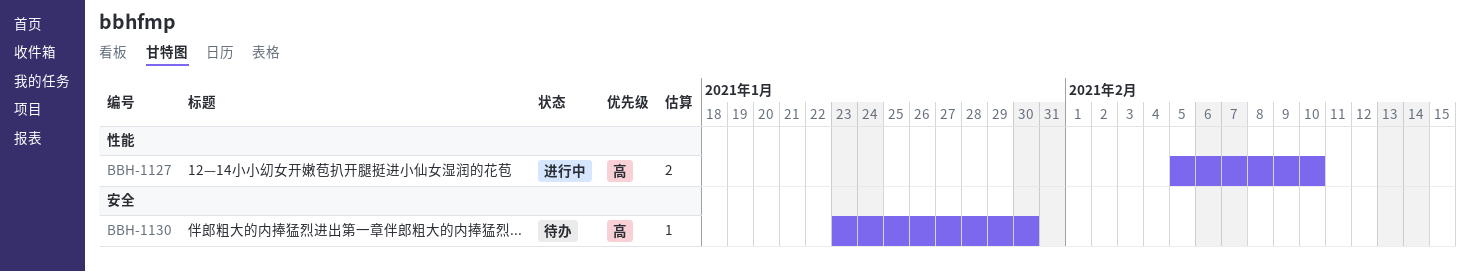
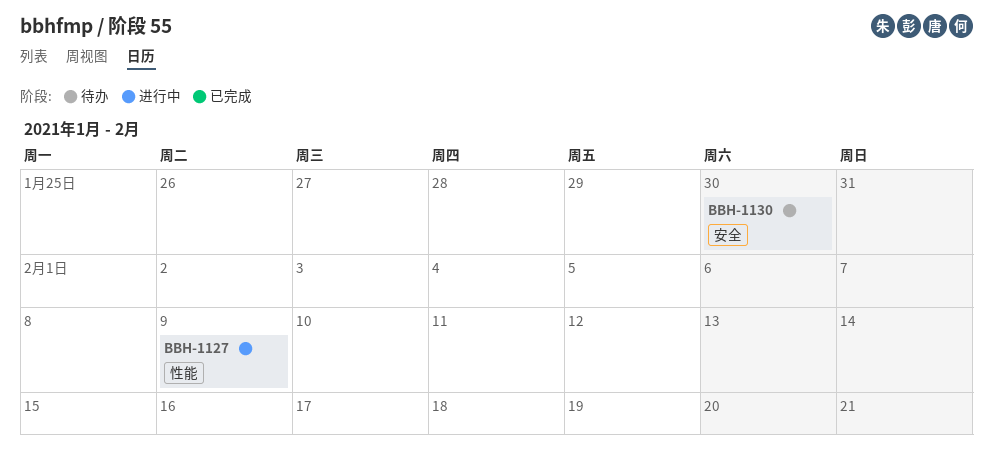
BBH-1127, due: Feb 10 -> Feb 9

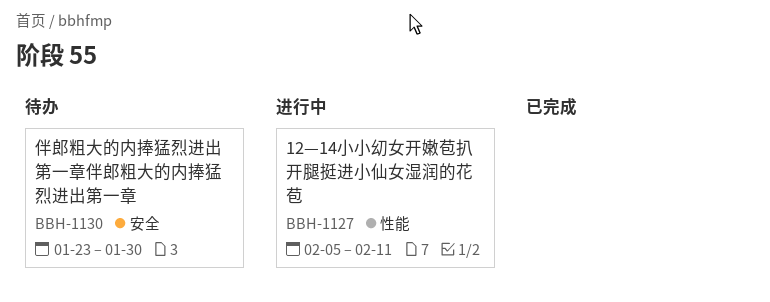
BBH-1127, due: Feb 9 -> Feb 11

